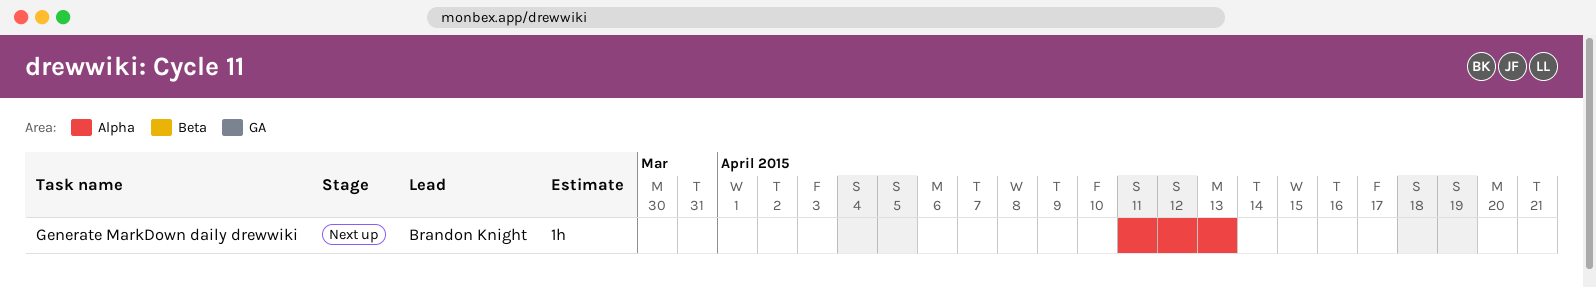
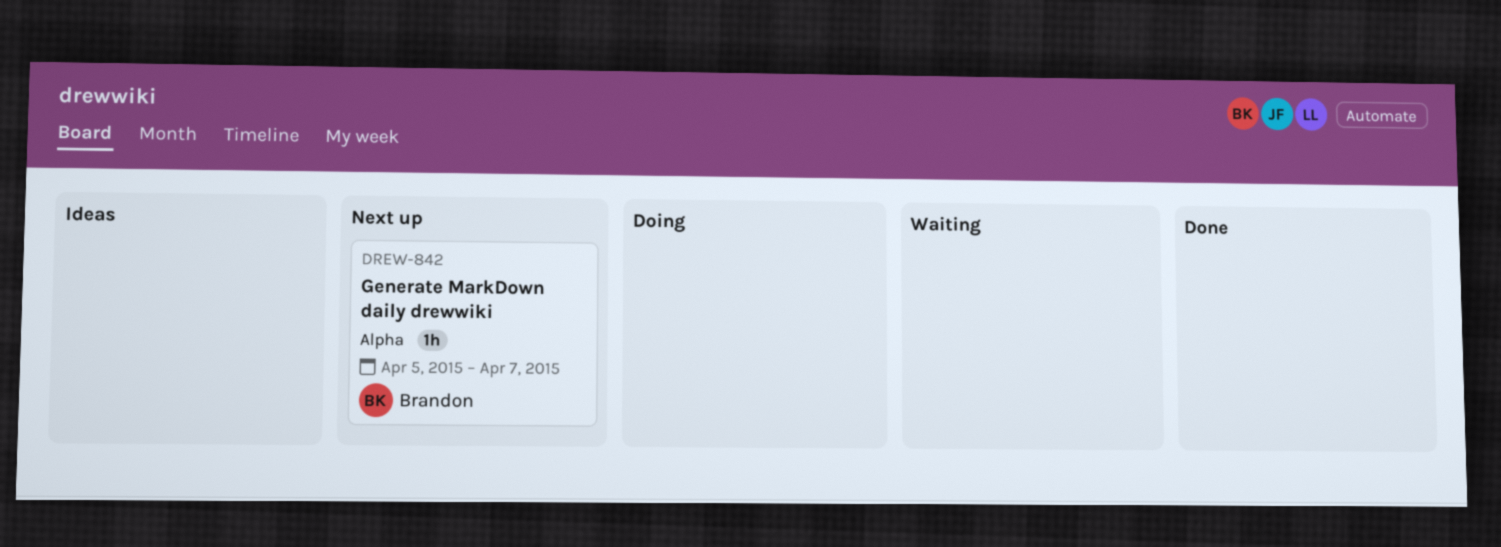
Generate MarkDown daily drewwiki, start: Apr 11 -> Apr 5
Generate MarkDown daily drewwiki, due: Apr 13 -> Apr 7

